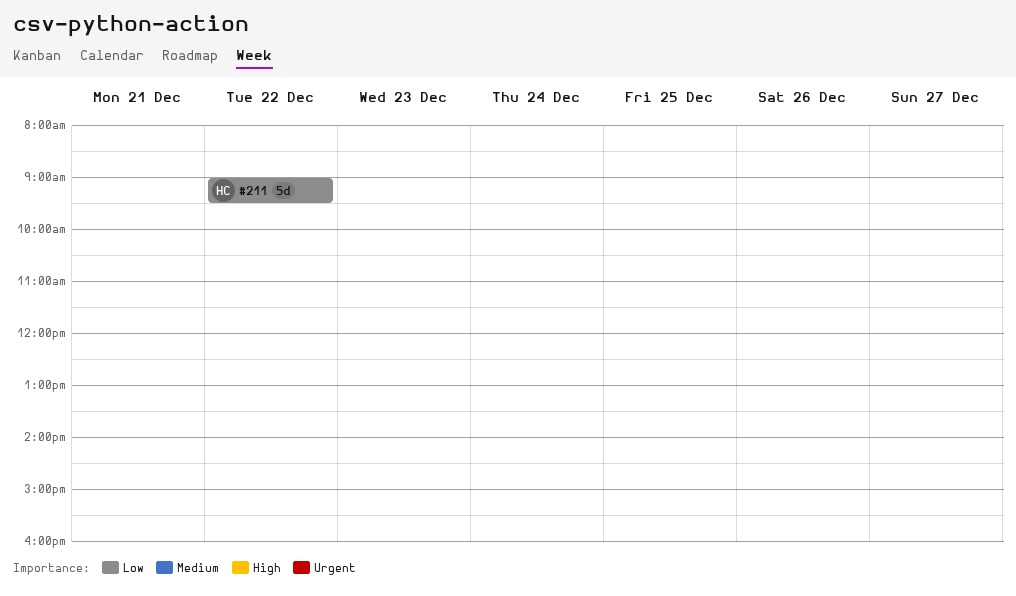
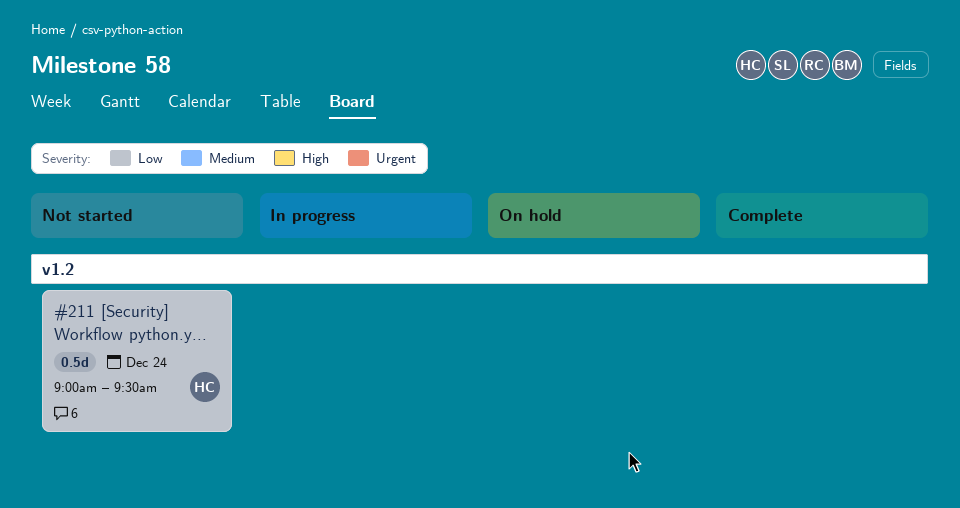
#211, estimate: 5d -> 0.5d
#211, day: Dec 22 -> Dec 24

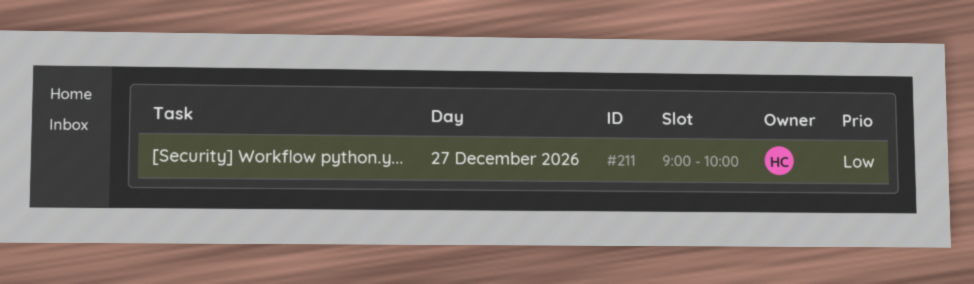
#211, day: Dec 24 -> Dec 27
#211, ends: 09:30 -> 10:00

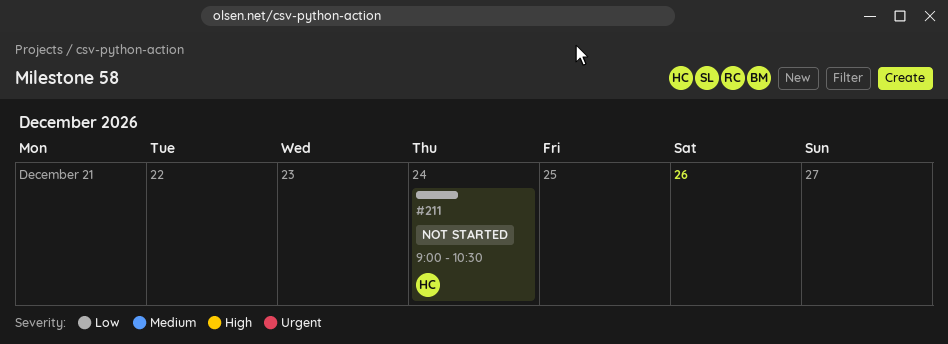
#211, day: Dec 27 -> Dec 24
#211, ends: 10:00 -> 10:30

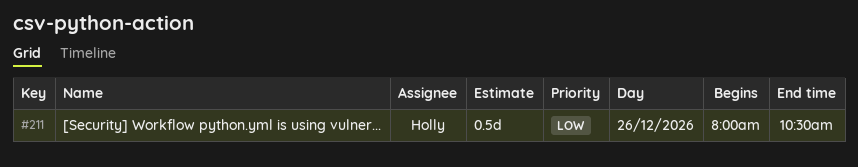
#211, day: Dec 24 -> Dec 26
#211, begins: 09:00 -> 08:00

